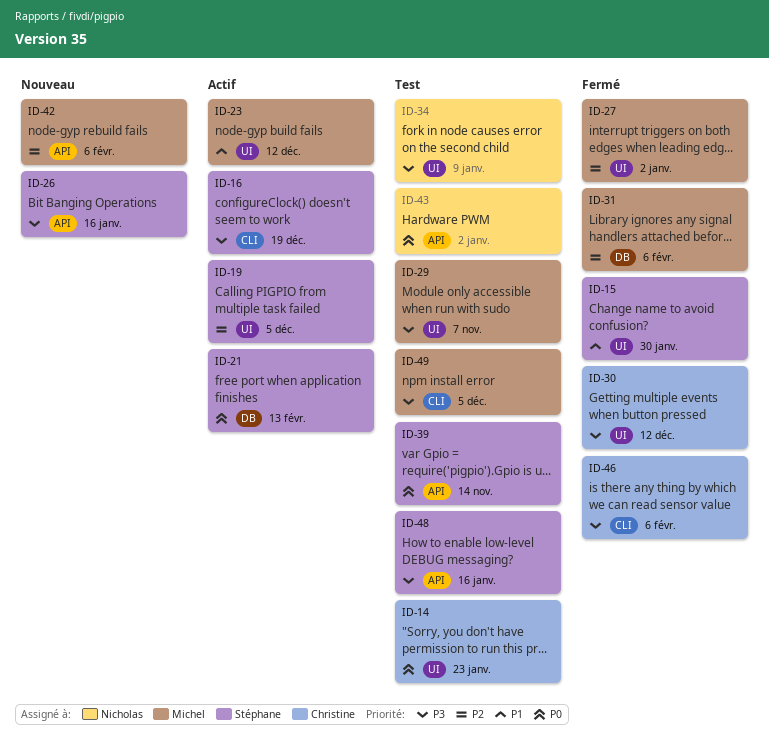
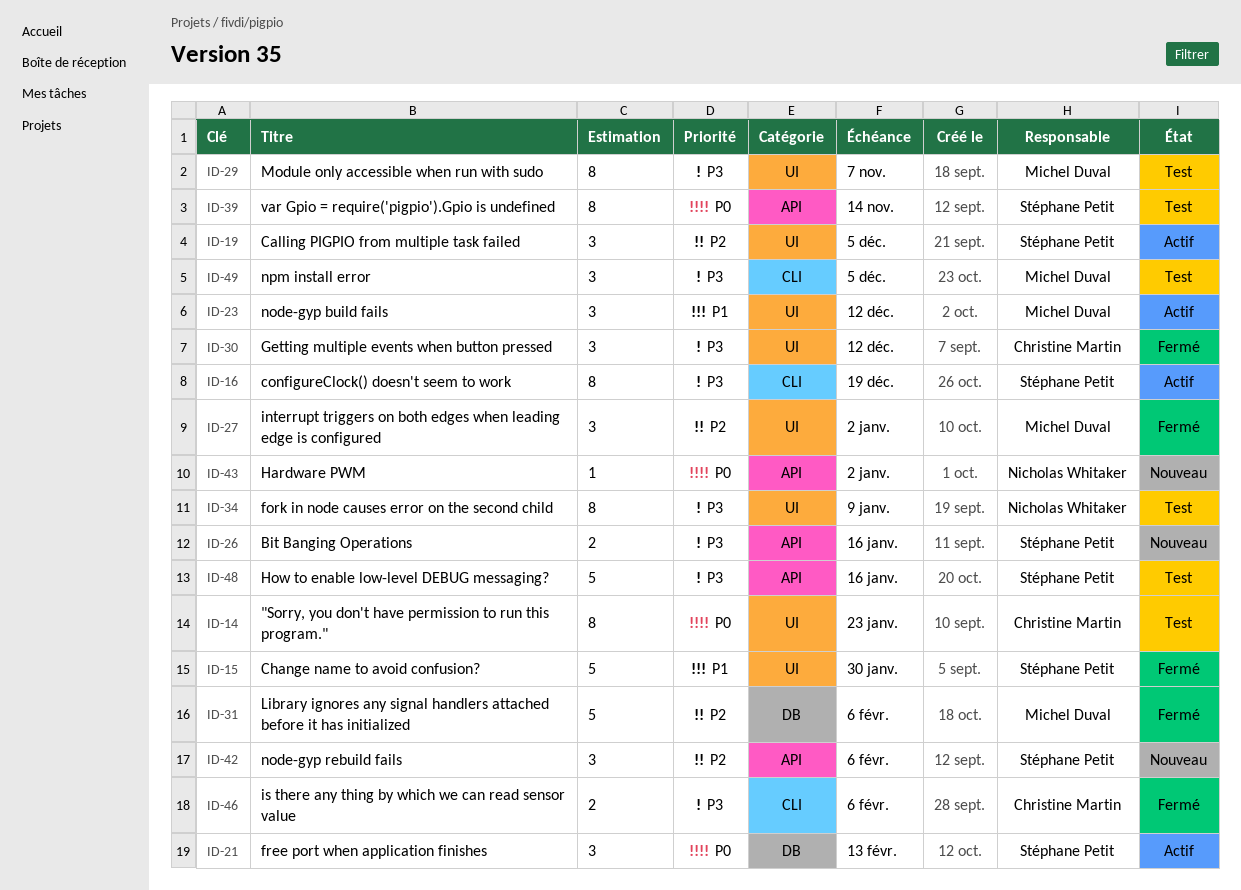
ID-42, owner: Michel Duval -> Stéphane Petit
ID-43, status: Test -> Nouveau

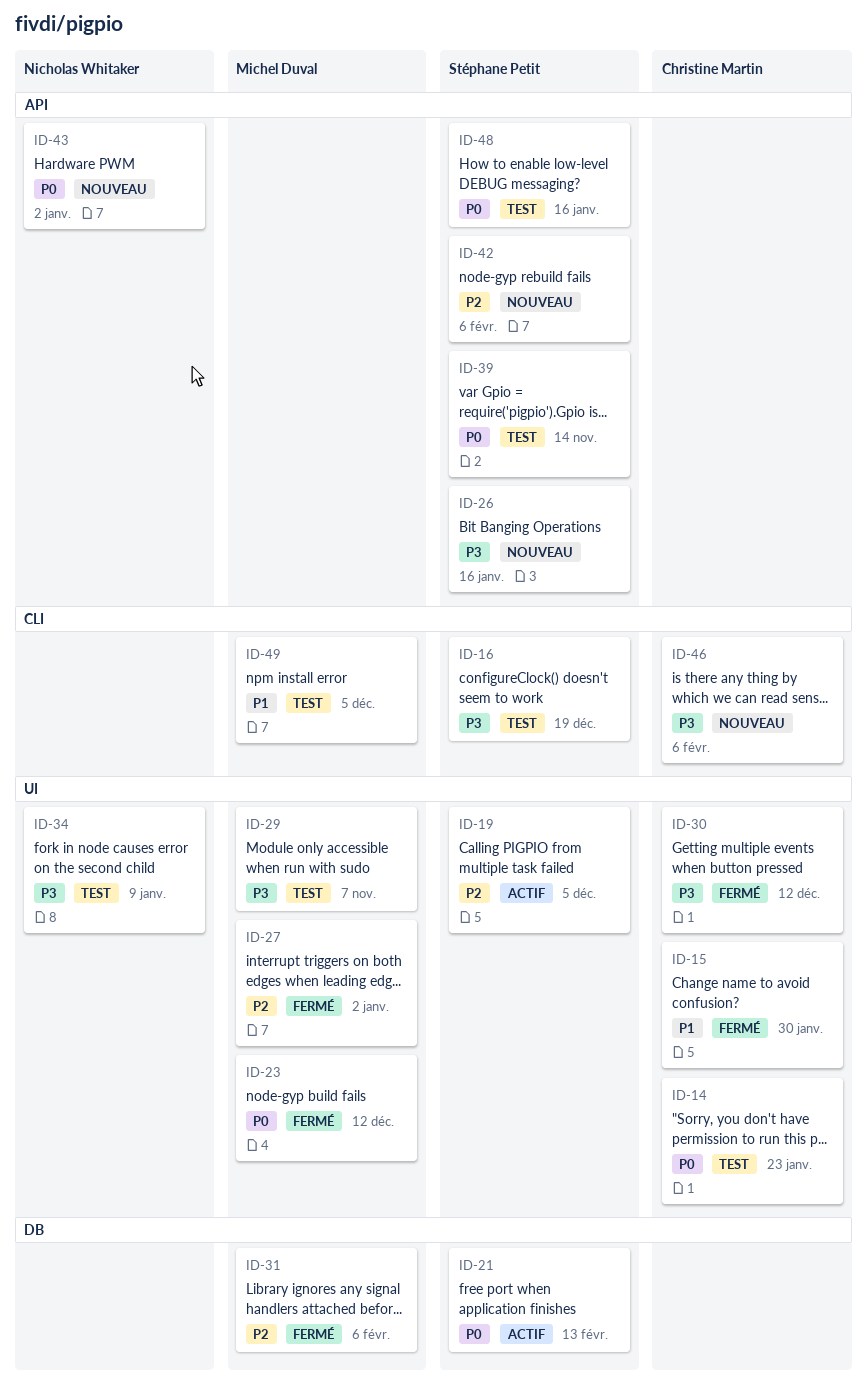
ID-15, owner: Stéphane Petit -> Christine Martin
ID-16, status: Actif -> Test
ID-23, status: Actif -> Fermé
ID-23, priority: P1 -> P0
ID-46, status: Fermé -> Nouveau
ID-48, priority: P3 -> P0
ID-49, priority: P3 -> P1

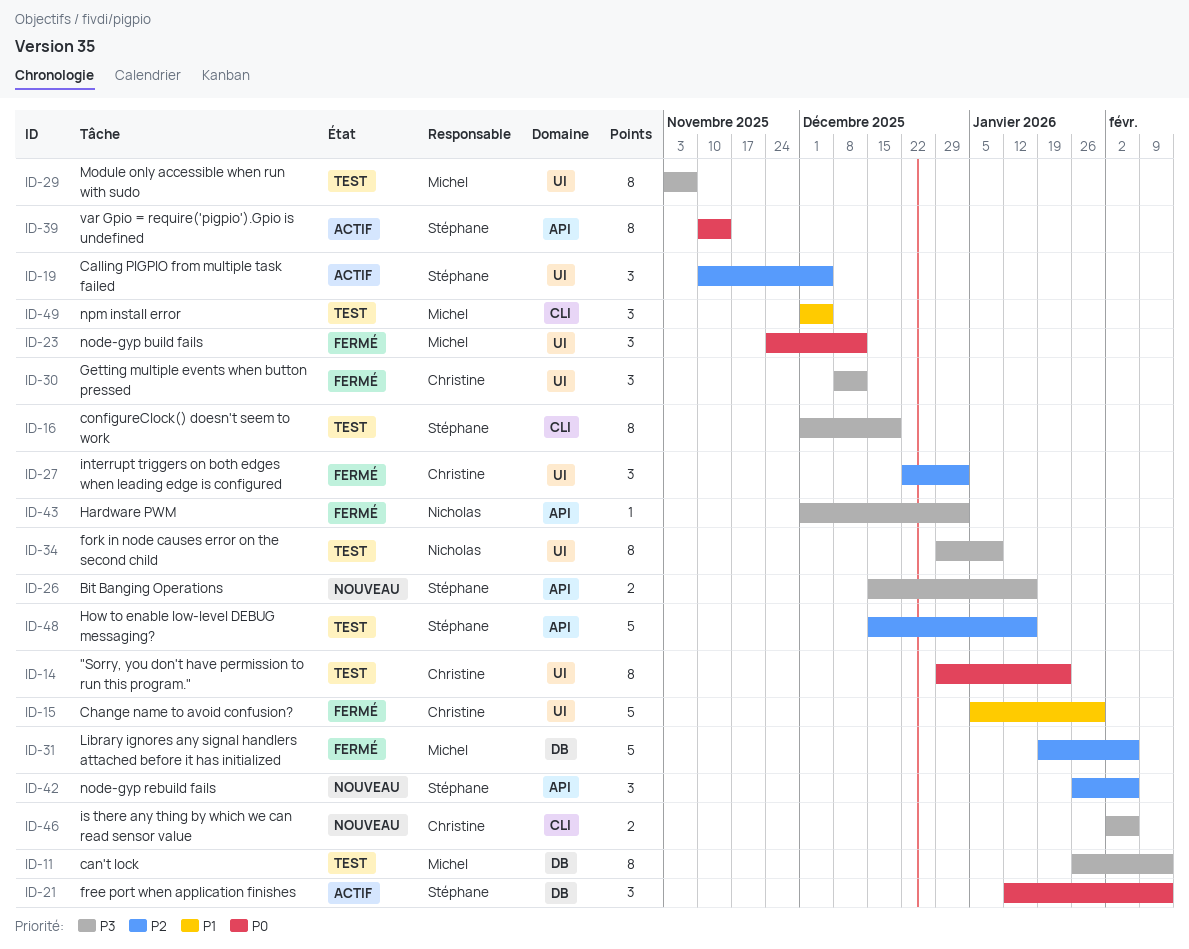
ID-11: none -> present
ID-27, owner: Michel Duval -> Christine Martin
ID-39, status: Test -> Actif
ID-43, status: Nouveau -> Fermé
ID-43, priority: P0 -> P3
ID-48, priority: P0 -> P2

